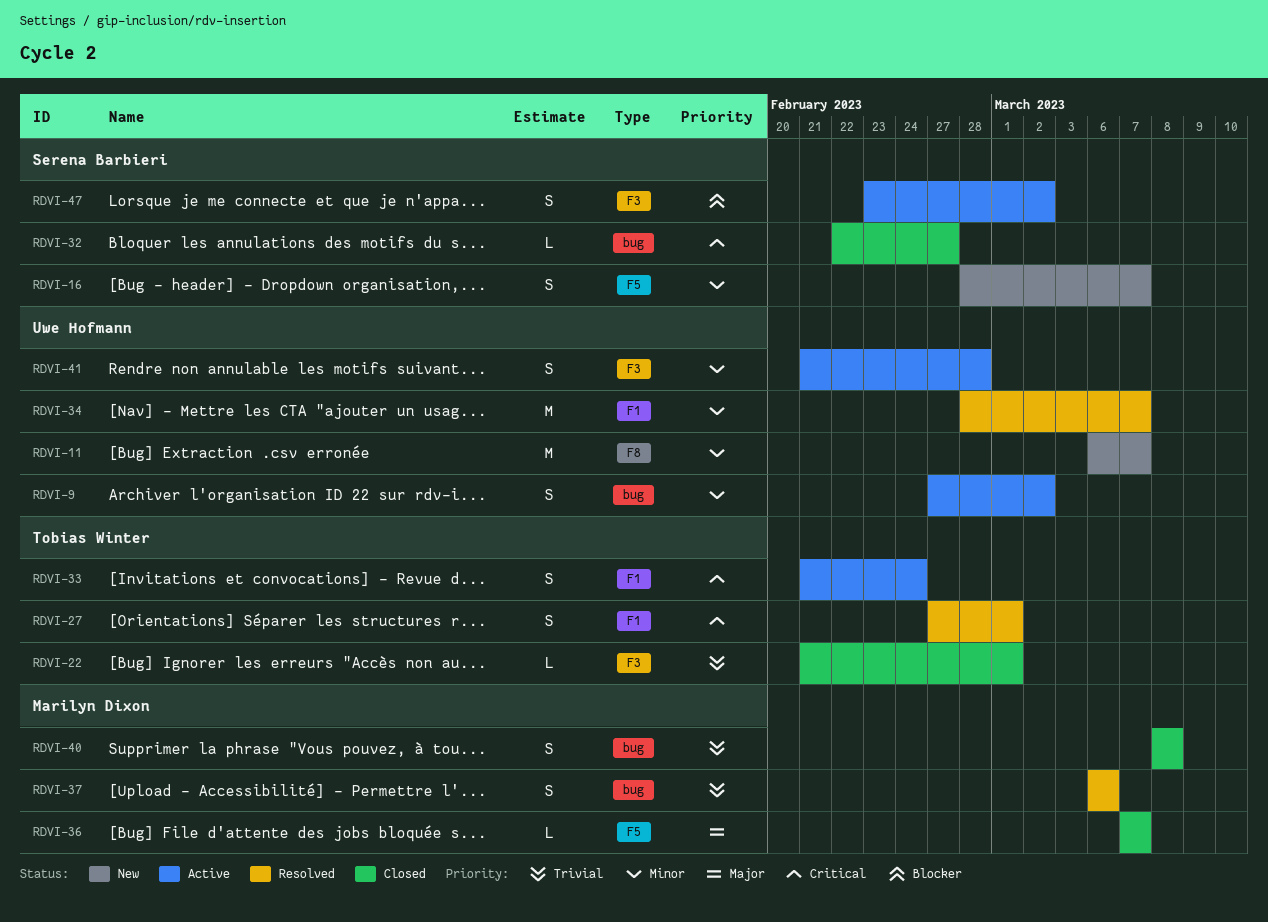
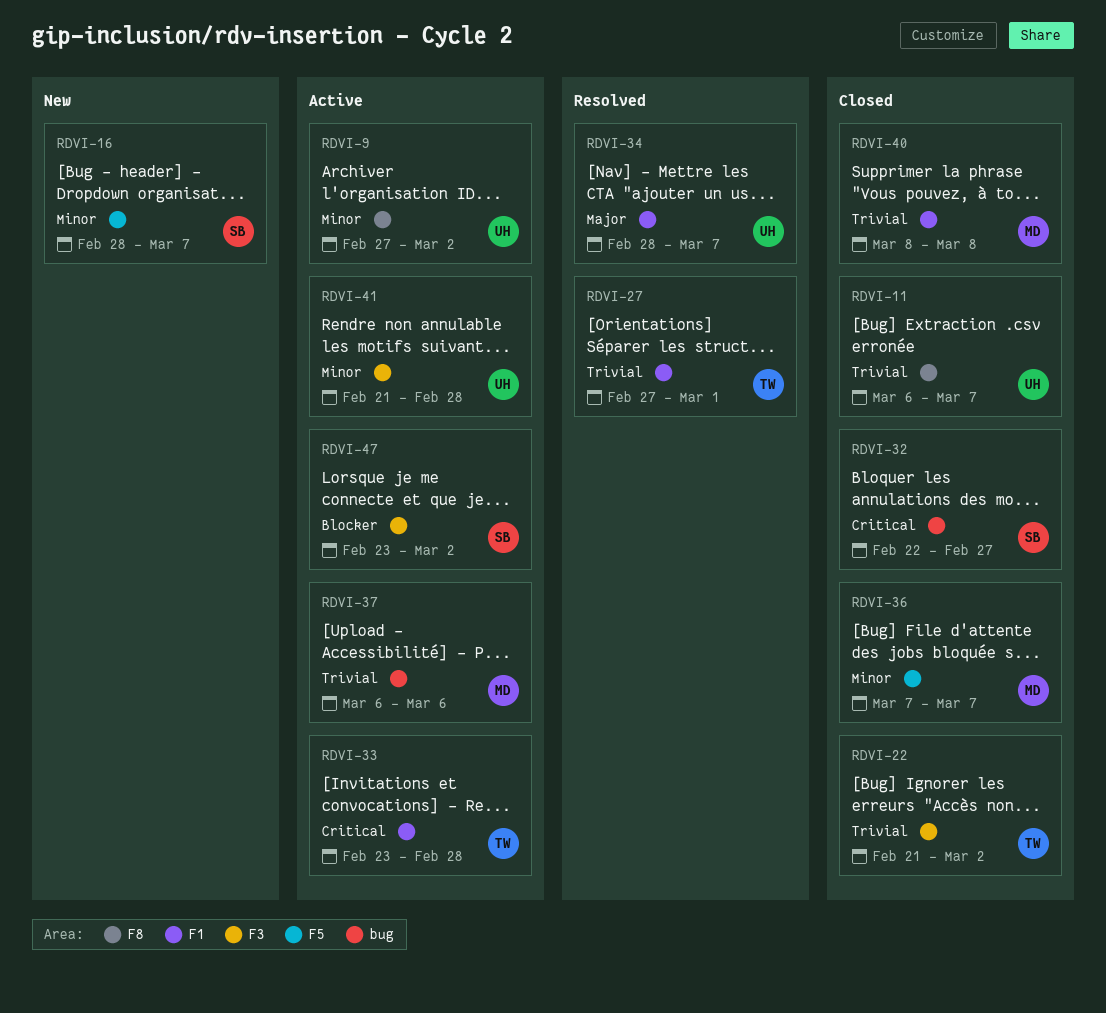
RDVI-9, label: bug -> F8
RDVI-11, status: New -> Closed
RDVI-11, priority: Minor -> Trivial
RDVI-22, due: Mar 1 -> Mar 2
RDVI-27, priority: Critical -> Trivial
RDVI-33, start: Feb 21 -> Feb 23
RDVI-33, due: Feb 24 -> Feb 28
RDVI-34, priority: Minor -> Major
RDVI-36, priority: Major -> Minor
RDVI-37, status: Resolved -> Active
RDVI-40, label: bug -> F1

